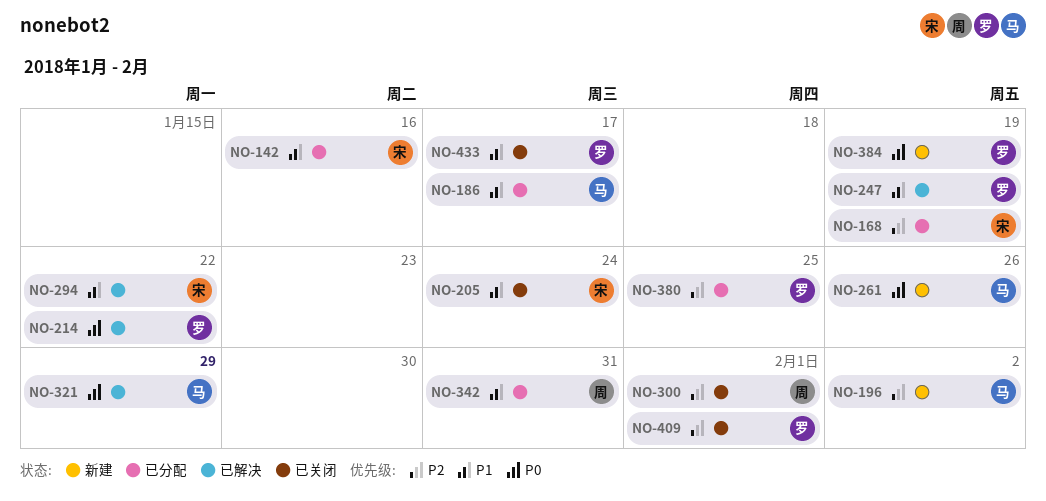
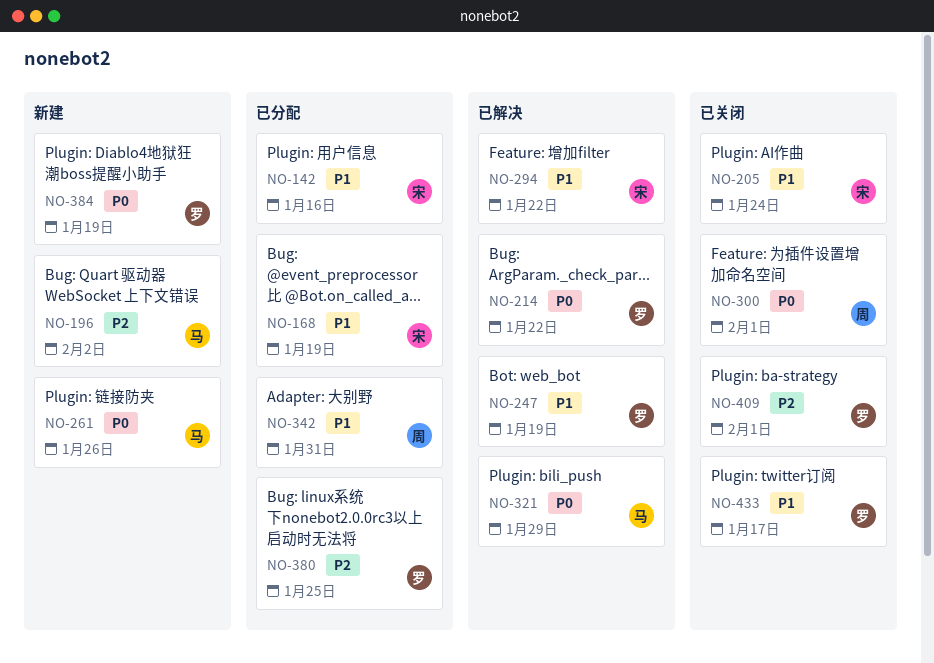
NO-168, priority: P2 -> P1
NO-186: present -> none
NO-300, priority: P2 -> P0

